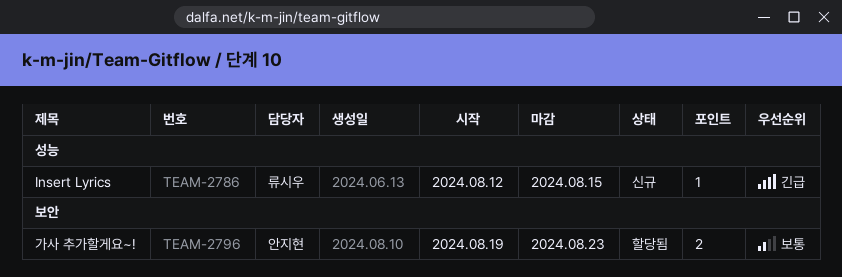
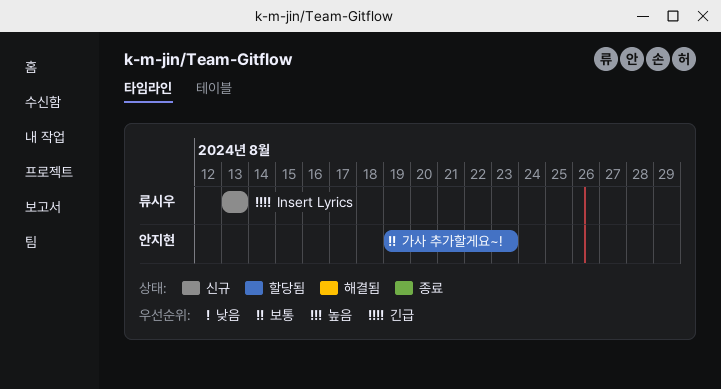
Insert Lyrics, start: Aug 12 -> Aug 13
Insert Lyrics, due: Aug 15 -> Aug 13

